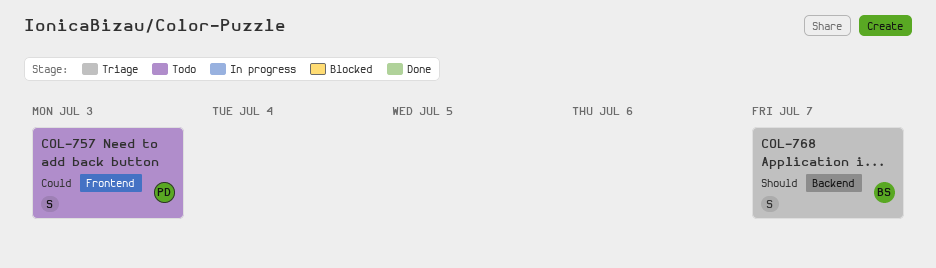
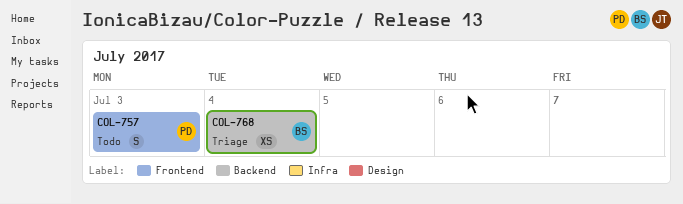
COL-768, estimate: S -> XS
COL-768, due: Jul 7 -> Jul 4

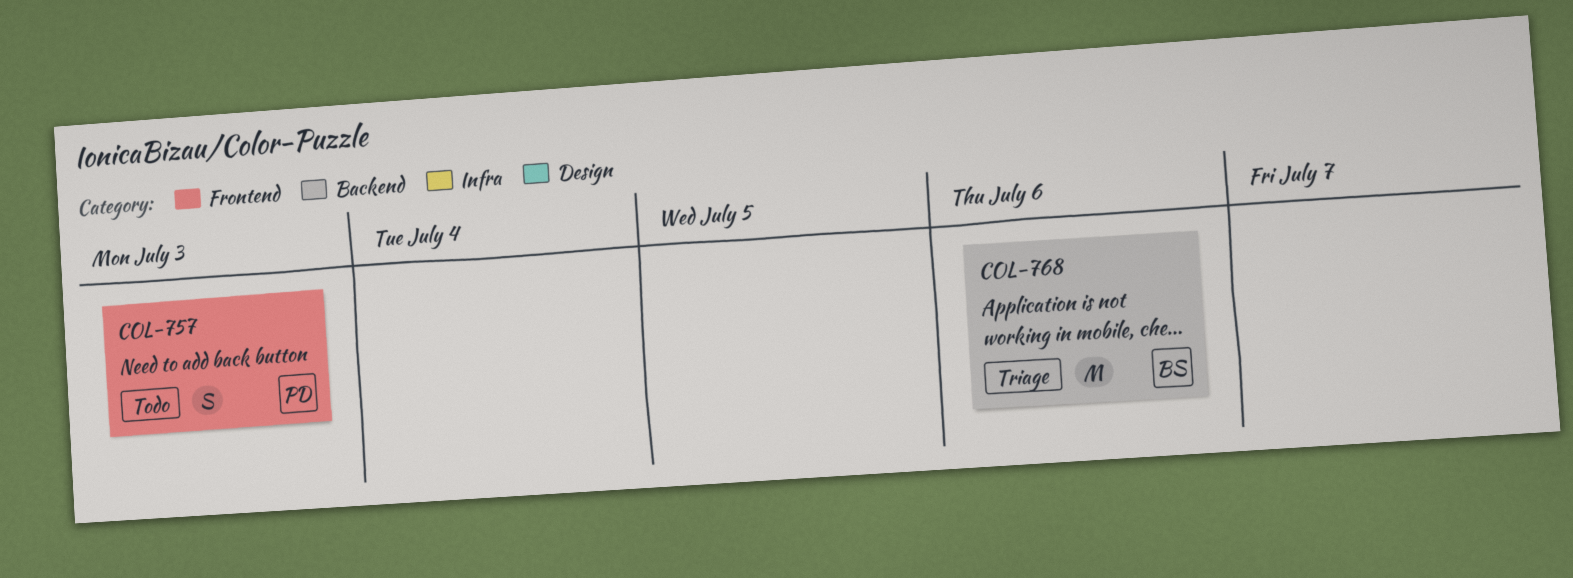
COL-768, estimate: XS -> M
COL-768, due: Jul 4 -> Jul 6

